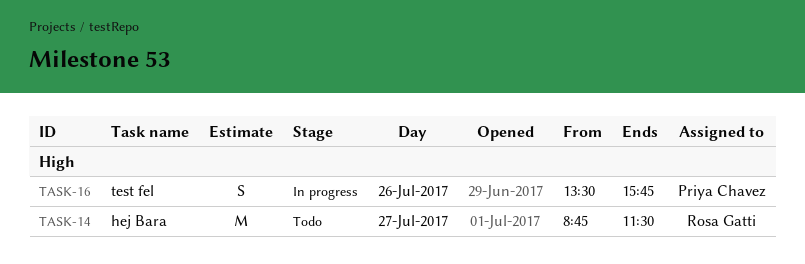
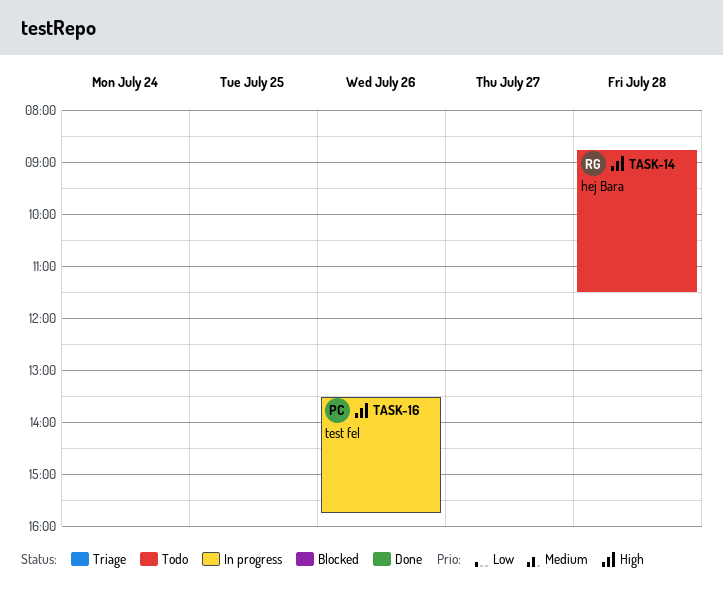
TASK-14, day: Jul 27 -> Jul 28

